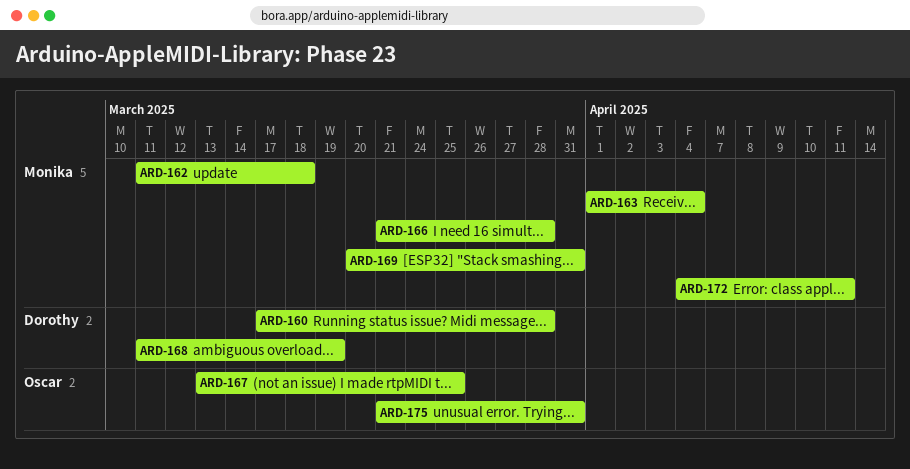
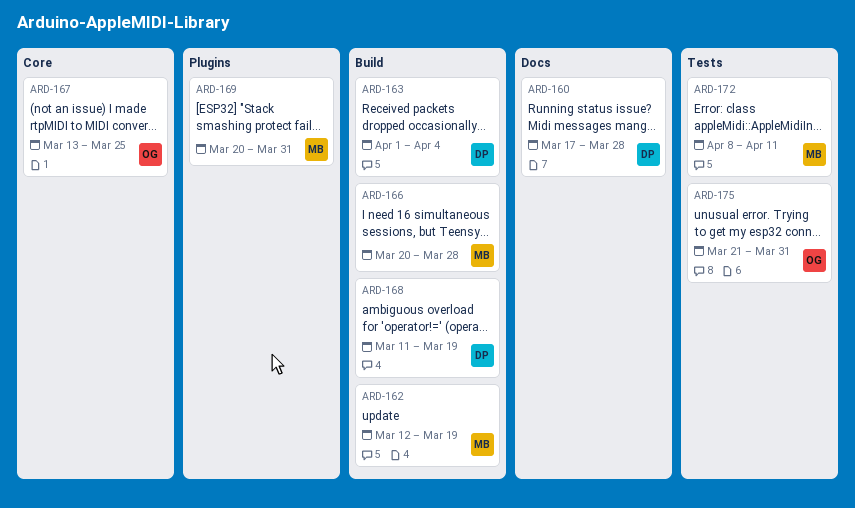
ARD-162, start: Mar 11 -> Mar 12
ARD-162, due: Mar 18 -> Mar 19
ARD-163, owner: Monika -> Dorothy
ARD-166, start: Mar 21 -> Mar 20
ARD-172, start: Apr 4 -> Apr 8

